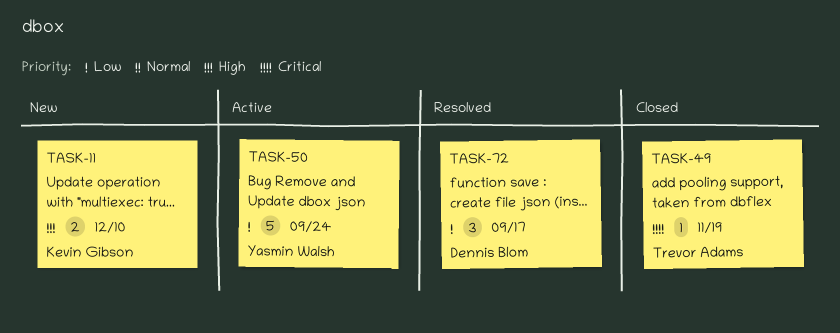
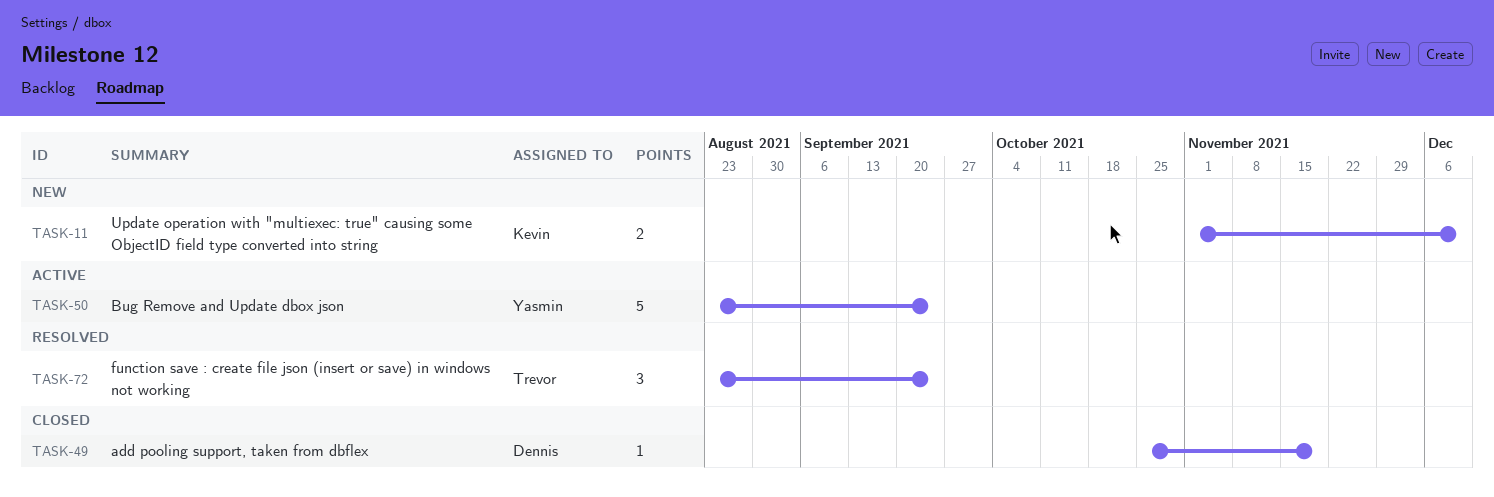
TASK-49, owner: Trevor Adams -> Dennis Blom
TASK-72, owner: Dennis Blom -> Trevor Adams
TASK-72, due: Sep 17 -> Sep 24

